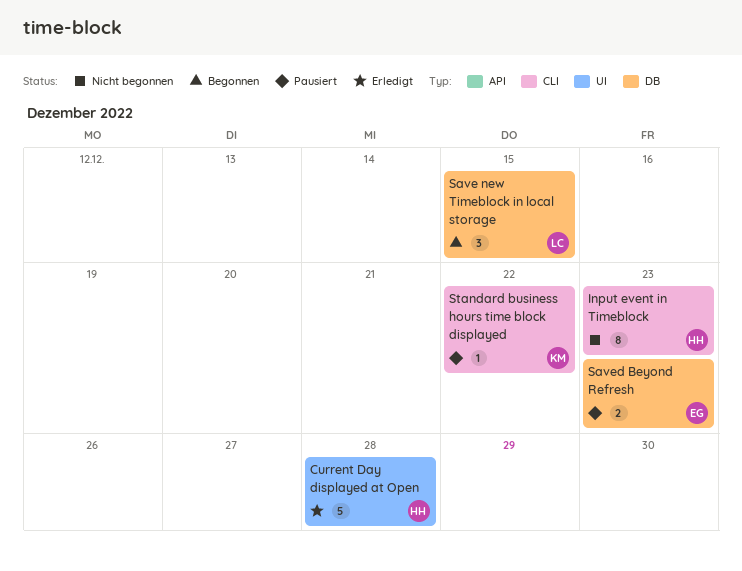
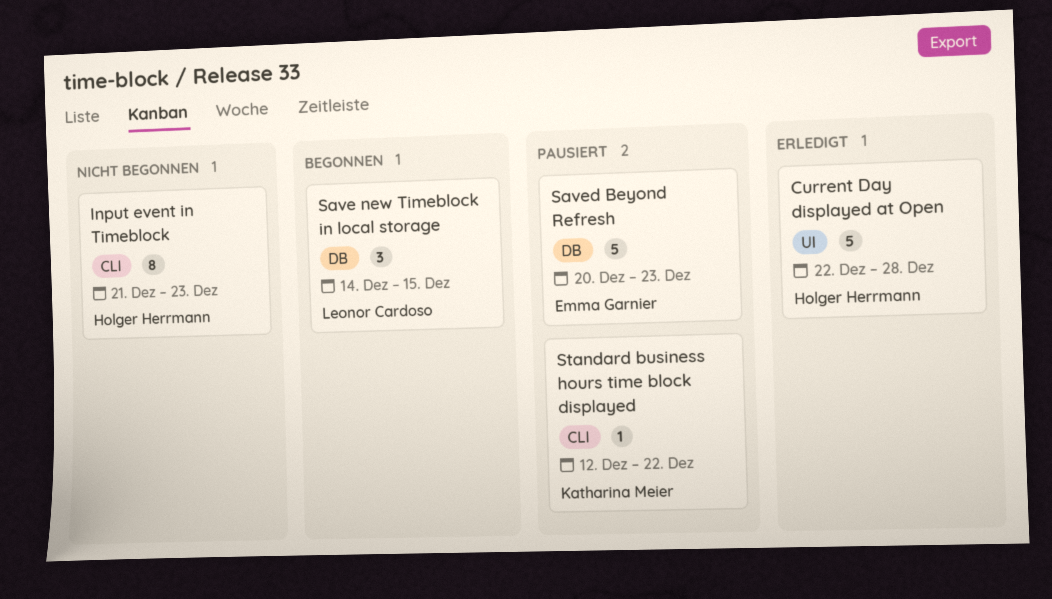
Saved Beyond Refresh, estimate: 2 -> 5

